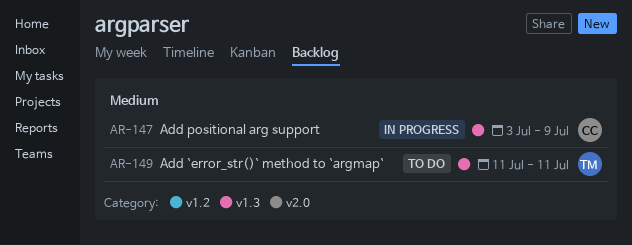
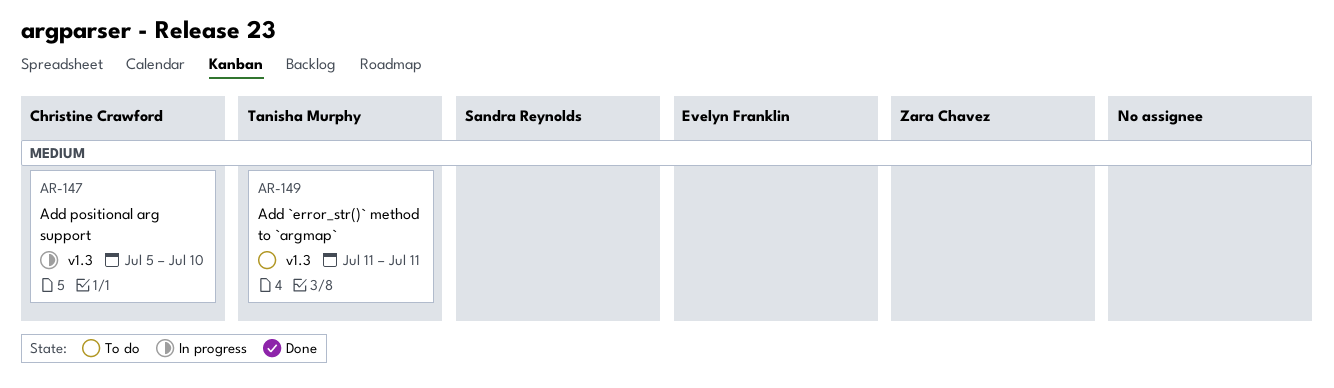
AR-147, start: Jul 3 -> Jul 5
AR-147, due: Jul 9 -> Jul 10

